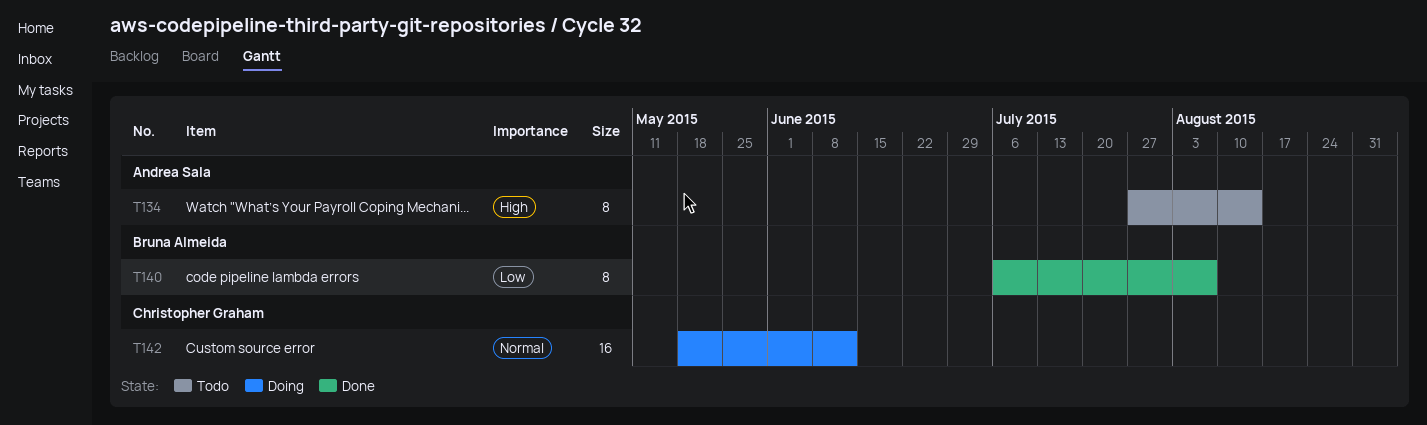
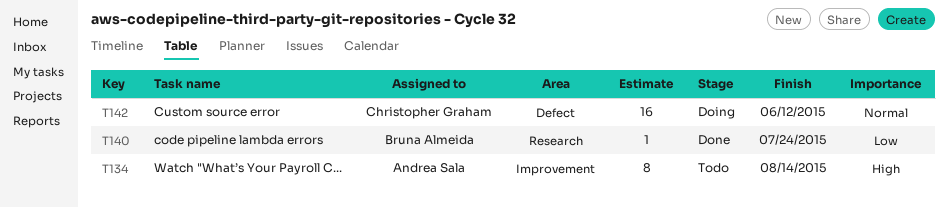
T140, estimate: 8 -> 1
T140, due: Aug 7 -> Jul 24

